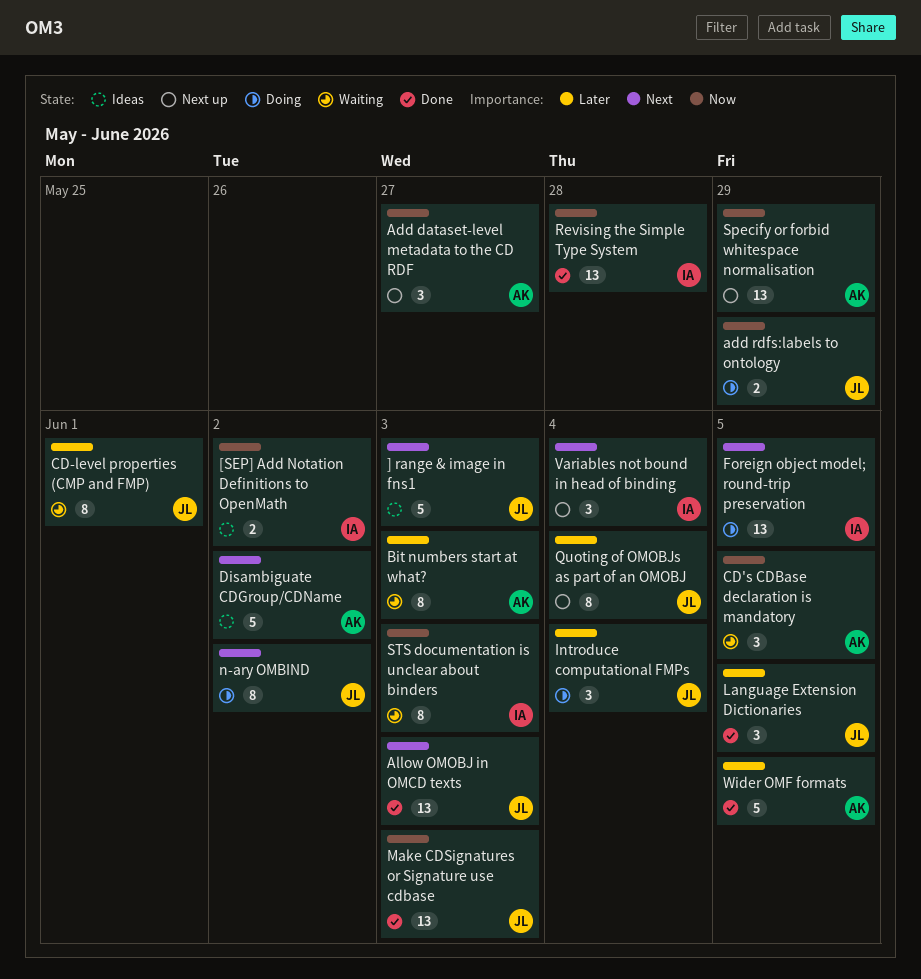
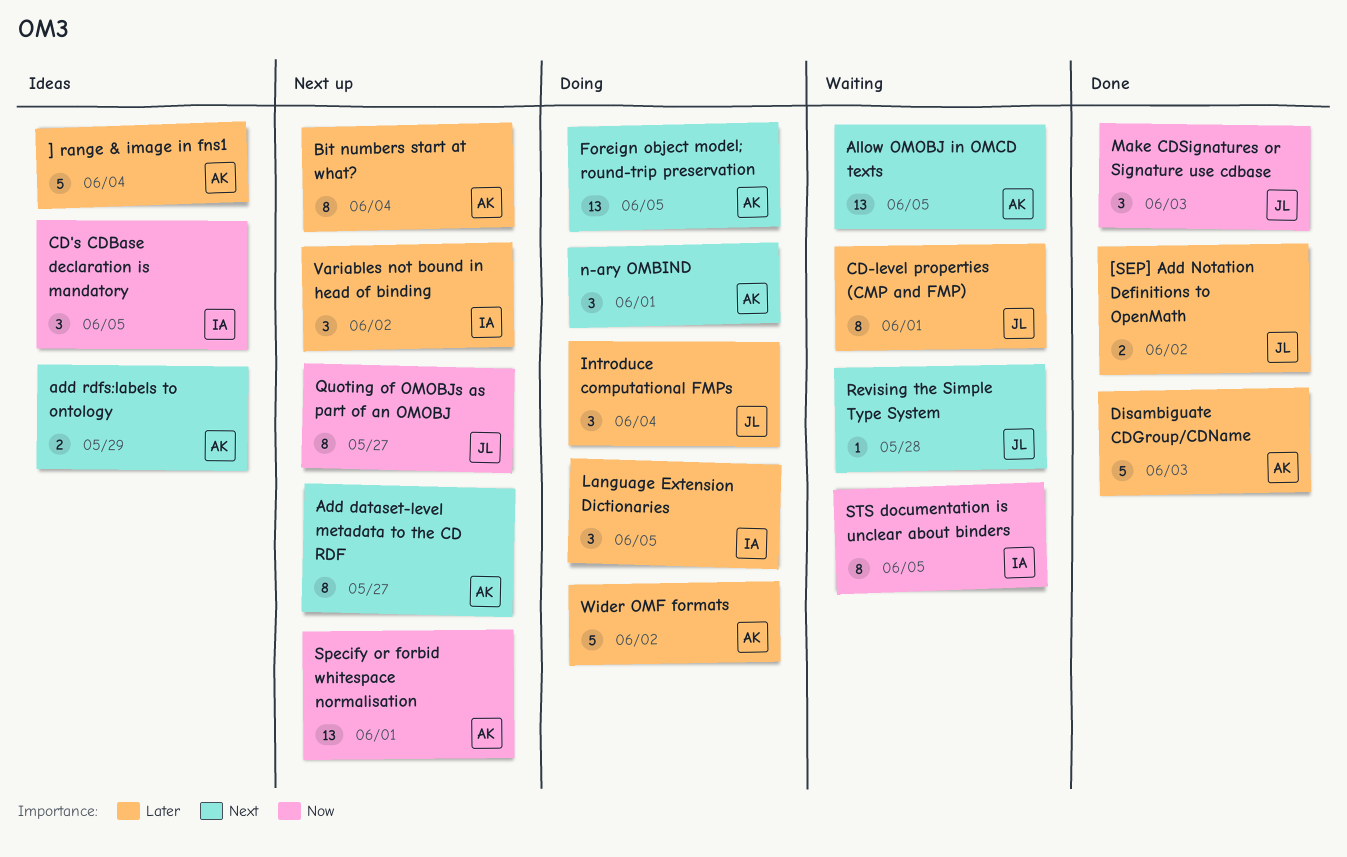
[SEP] Add Notation Definitions to OpenMath, status: Ideas -> Done
[SEP] Add Notation Definitions to OpenMath, owner: IA -> JL
[SEP] Add Notation Definitions to OpenMath, priority: Now -> Later
] range & image in fns1, owner: JL -> AK
] range & image in fns1, priority: Next -> Later
] range & image in fns1, due: Jun 3 -> Jun 4
Add dataset-level metadata to the CD RDF, priority: Now -> Next
Add dataset-level metadata to the CD RDF, estimate: 3 -> 8
add rdfs:labels to ontology, status: Doing -> Ideas
add rdfs:labels to ontology, owner: JL -> AK
add rdfs:labels to ontology, priority: Now -> Next
Allow OMOBJ in OMCD texts, status: Done -> Waiting
Allow OMOBJ in OMCD texts, owner: JL -> AK
Allow OMOBJ in OMCD texts, due: Jun 3 -> Jun 5
Bit numbers start at what?, status: Waiting -> Next up
Bit numbers start at what?, due: Jun 3 -> Jun 4
CD's CDBase declaration is mandatory, status: Waiting -> Ideas
CD's CDBase declaration is mandatory, owner: AK -> IA
Disambiguate CDGroup/CDName, status: Ideas -> Done
Disambiguate CDGroup/CDName, priority: Next -> Later
Disambiguate CDGroup/CDName, due: Jun 2 -> Jun 3
Foreign object model; round-trip preservation, owner: IA -> AK
Language Extension Dictionaries, status: Done -> Doing
Language Extension Dictionaries, owner: JL -> IA
Make CDSignatures or Signature use cdbase, estimate: 13 -> 3
n-ary OMBIND, owner: JL -> AK
n-ary OMBIND, estimate: 8 -> 3
n-ary OMBIND, due: Jun 2 -> Jun 1
Quoting of OMOBJs as part of an OMOBJ, priority: Later -> Now
Quoting of OMOBJs as part of an OMOBJ, due: Jun 4 -> May 27
Revising the Simple Type System, status: Done -> Waiting
Revising the Simple Type System, owner: IA -> JL
Revising the Simple Type System, priority: Now -> Next
Revising the Simple Type System, estimate: 13 -> 1
Specify or forbid whitespace normalisation, due: May 29 -> Jun 1
STS documentation is unclear about binders, due: Jun 3 -> Jun 5
Variables not bound in head of binding, priority: Next -> Later
Variables not bound in head of binding, due: Jun 4 -> Jun 2
Wider OMF formats, status: Done -> Doing
Wider OMF formats, due: Jun 5 -> Jun 2

